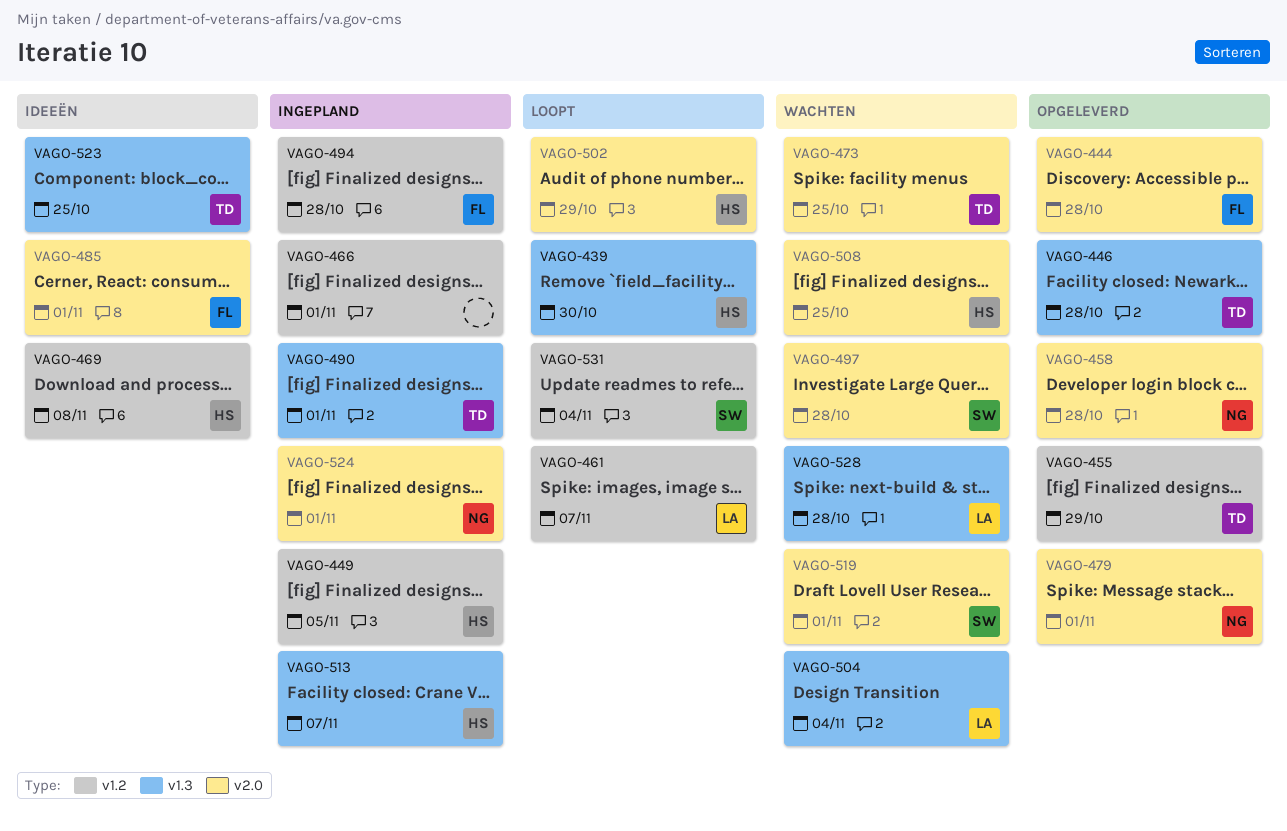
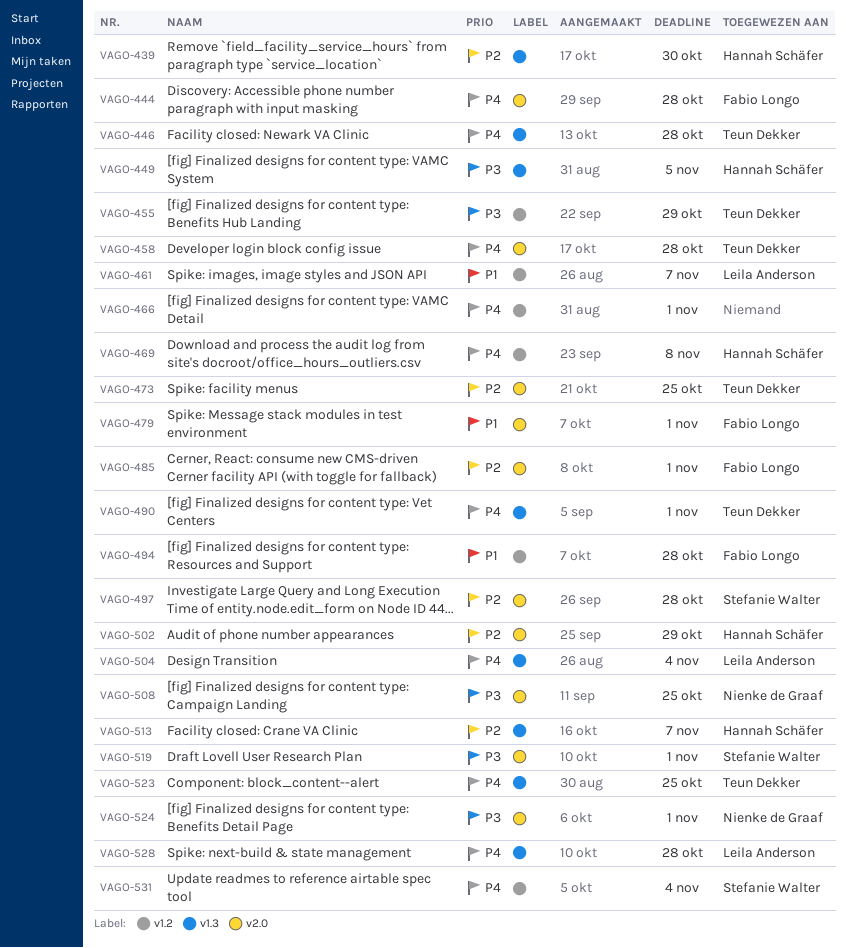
VAGO-449, label: v1.2 -> v1.3
VAGO-458, owner: Nienke de Graaf -> Teun Dekker
VAGO-479, owner: Nienke de Graaf -> Fabio Longo
VAGO-508, owner: Hannah Schäfer -> Nienke de Graaf

